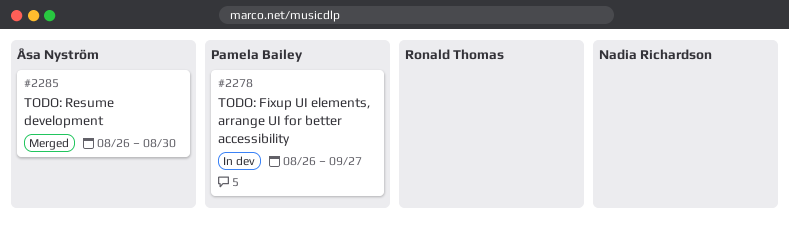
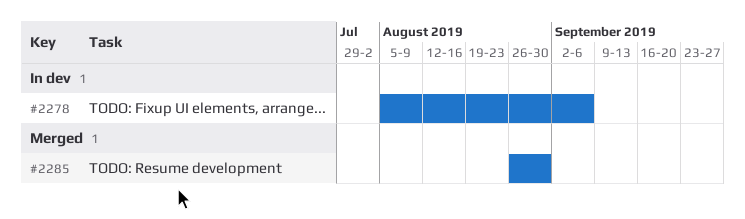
#2278, start: Aug 26 -> Aug 5
#2278, due: Sep 27 -> Sep 6

